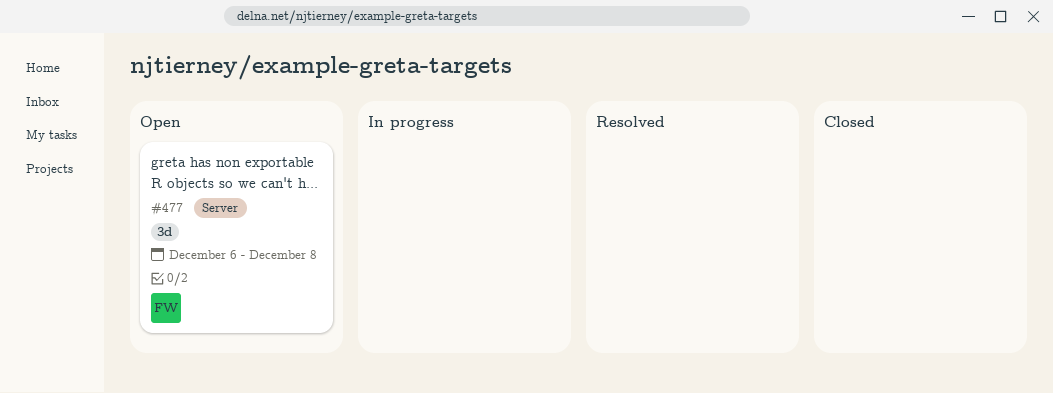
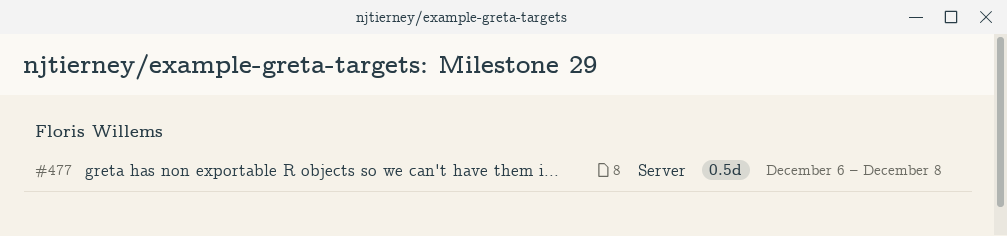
#477, estimate: 3d -> 0.5d

